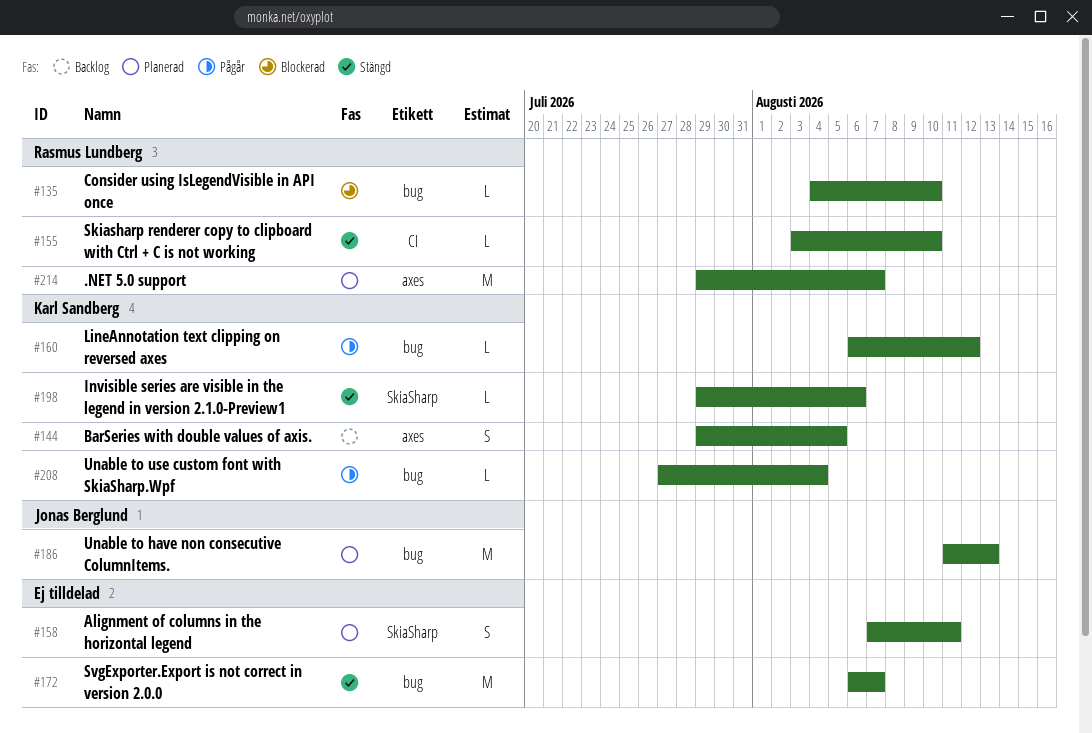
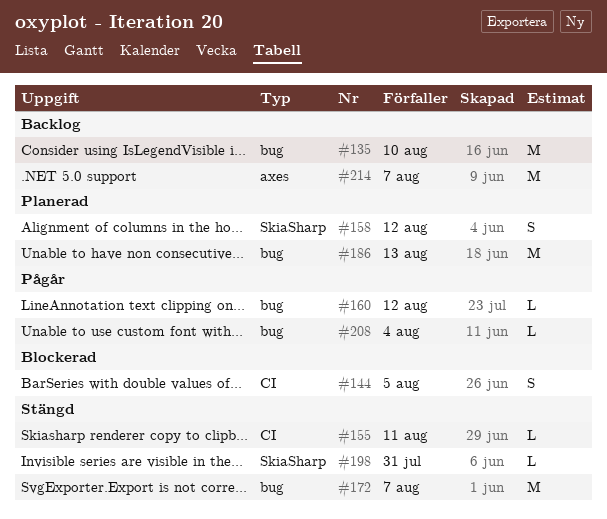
#135, status: Blockerad -> Backlog
#135, estimate: L -> M
#144, status: Backlog -> Blockerad
#144, label: axes -> CI
#155, due: Aug 10 -> Aug 11
#158, due: Aug 11 -> Aug 12
#198, due: Aug 6 -> Jul 31
#214, status: Planerad -> Backlog

